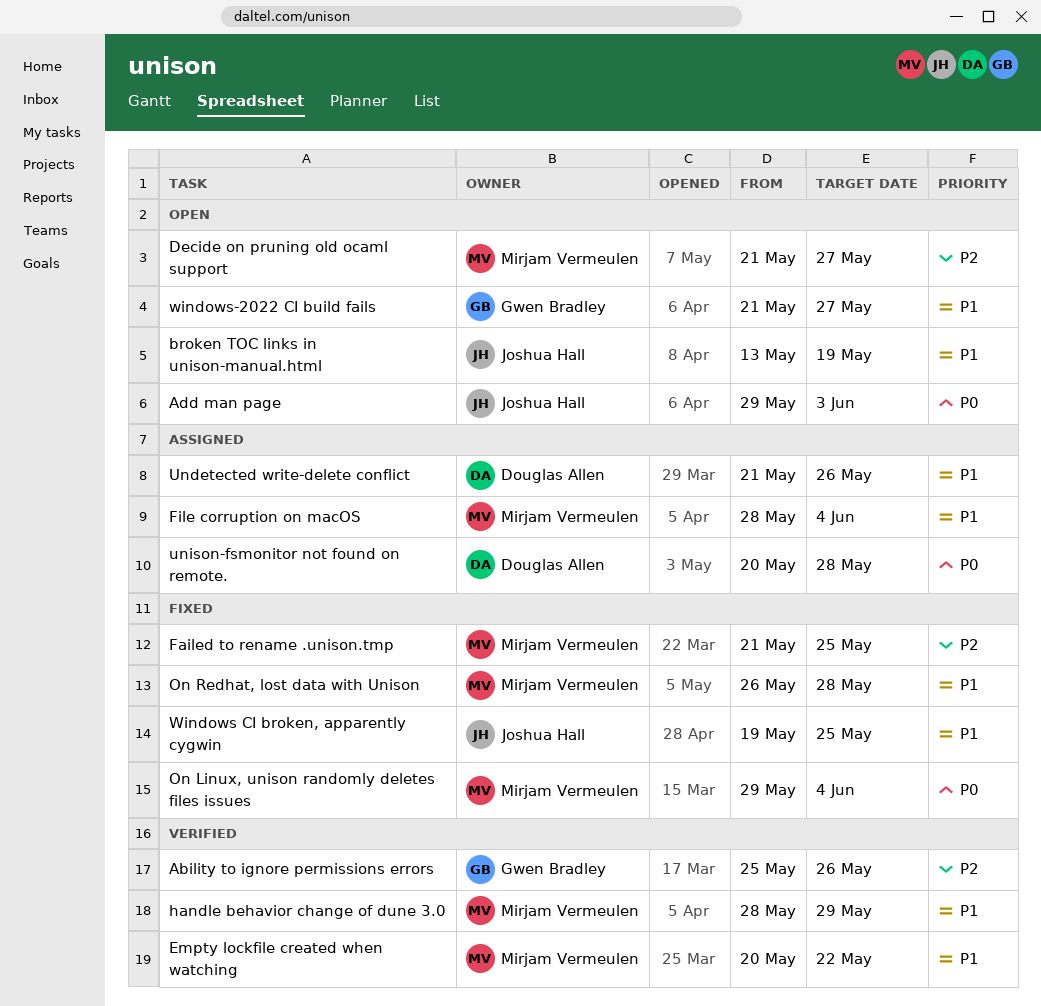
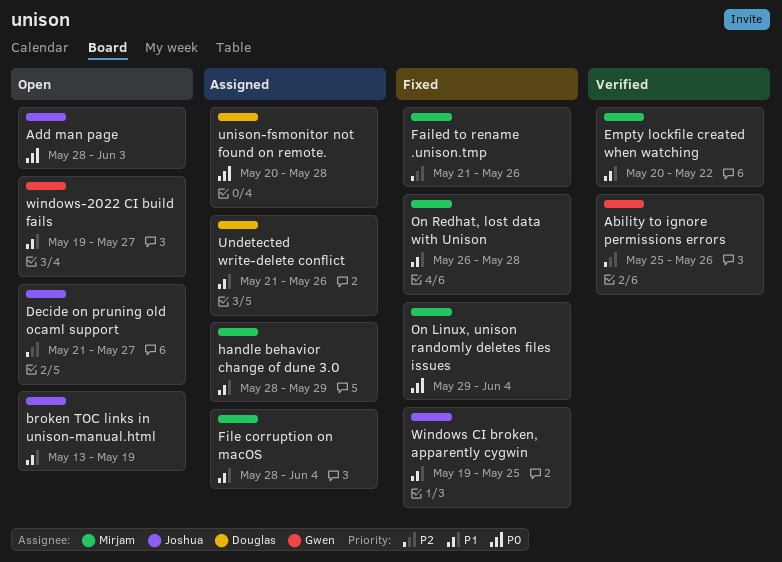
Add man page, start: May 29 -> May 28
Decide on pruning old ocaml support, owner: Mirjam Vermeulen -> Joshua Hall
Failed to rename .unison.tmp, due: May 25 -> May 26
handle behavior change of dune 3.0, status: Verified -> Assigned
windows-2022 CI build fails, start: May 21 -> May 19

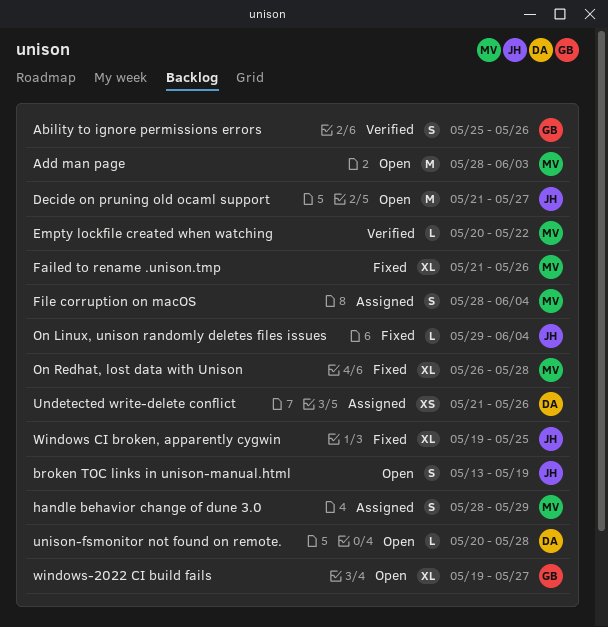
Add man page, owner: Joshua -> Mirjam
On Linux, unison randomly deletes files issues, owner: Mirjam -> Joshua
unison-fsmonitor not found on remote., status: Assigned -> Open

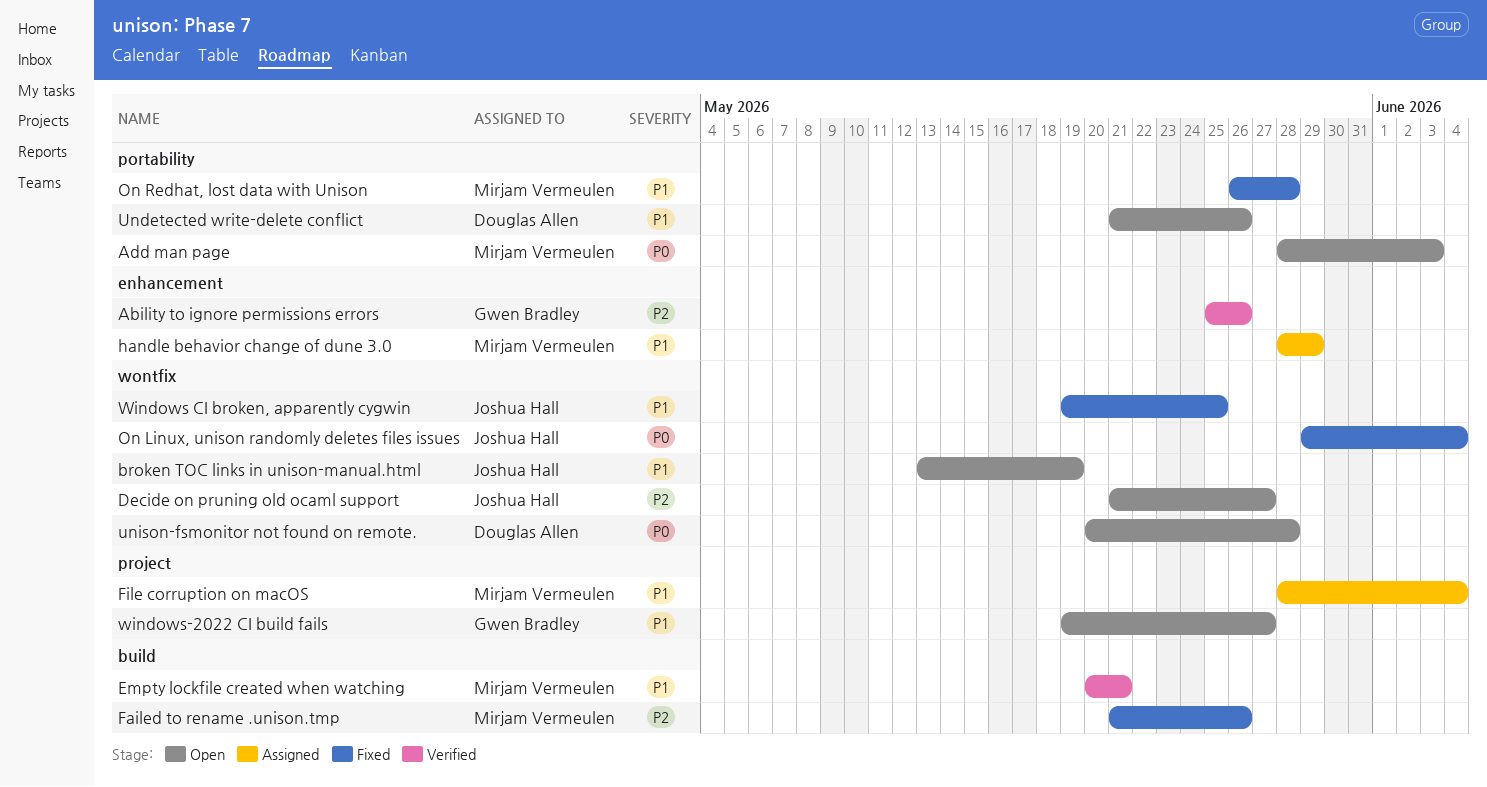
Empty lockfile created when watching, due: May 22 -> May 21
Undetected write-delete conflict, status: Assigned -> Open

